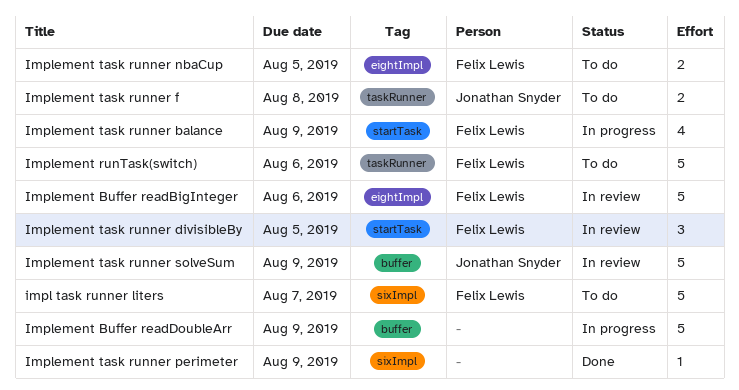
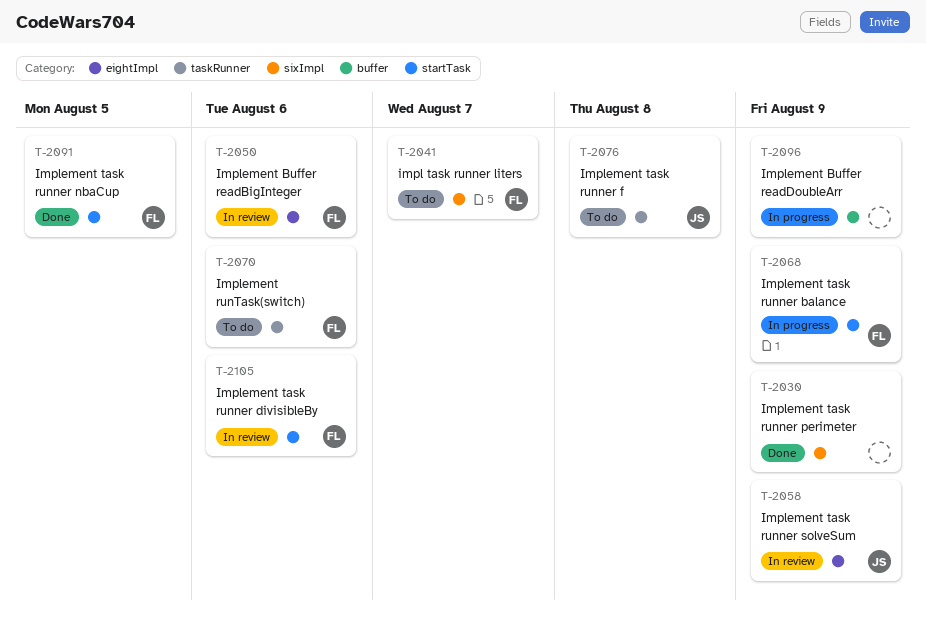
Implement task runner divisibleBy, due: Aug 5 -> Aug 6
Implement task runner nbaCup, status: To do -> Done
Implement task runner nbaCup, label: eightImpl -> startTask
Implement task runner solveSum, label: buffer -> eightImpl

